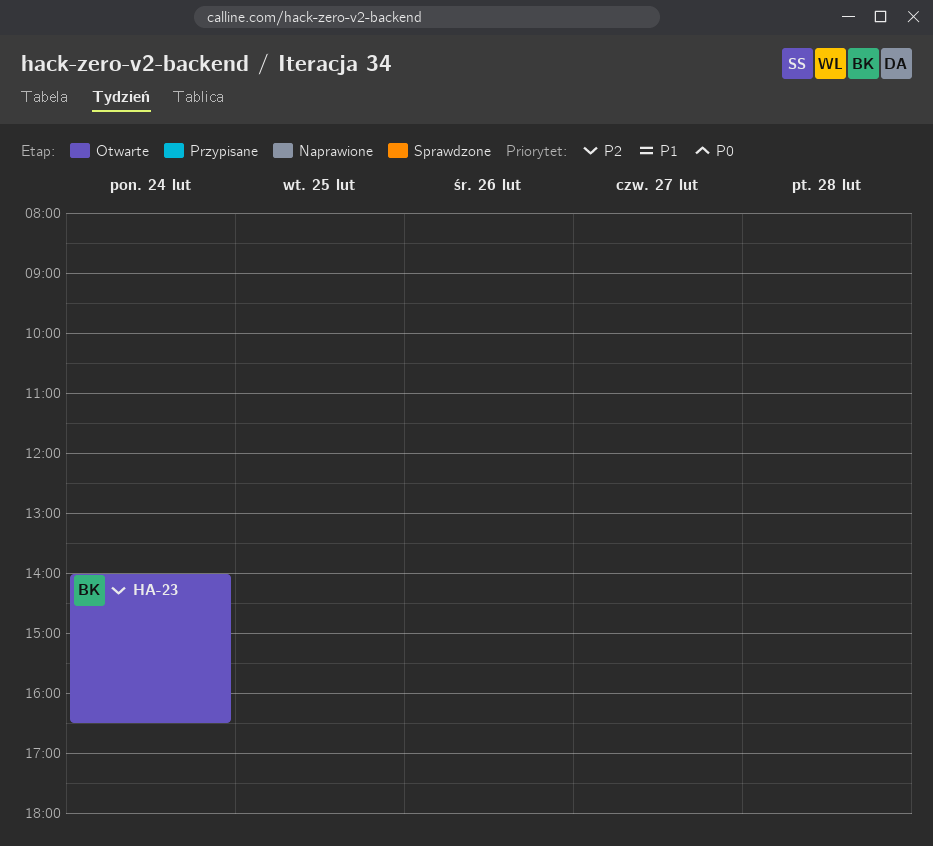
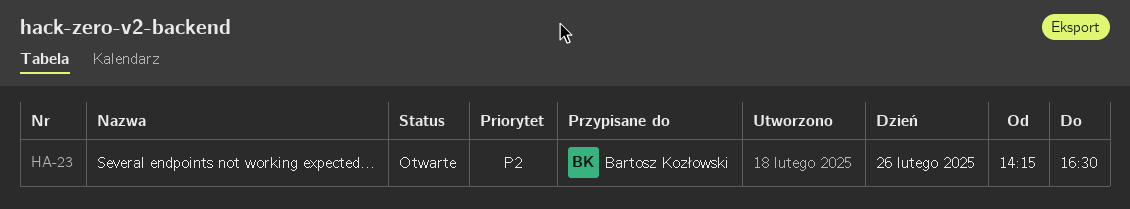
HA-23, day: Feb 24 -> Feb 26
HA-23, begins: 14:00 -> 14:15

